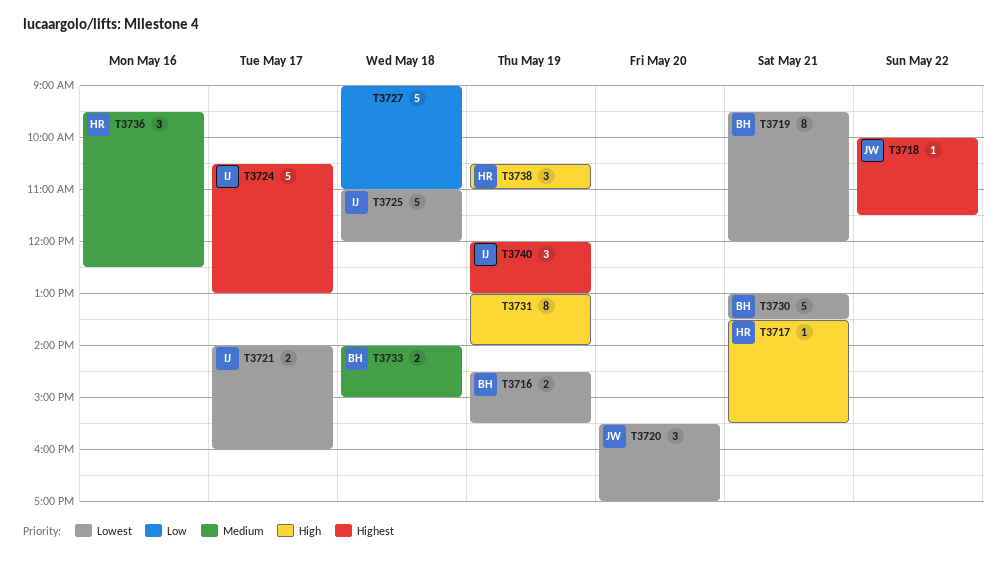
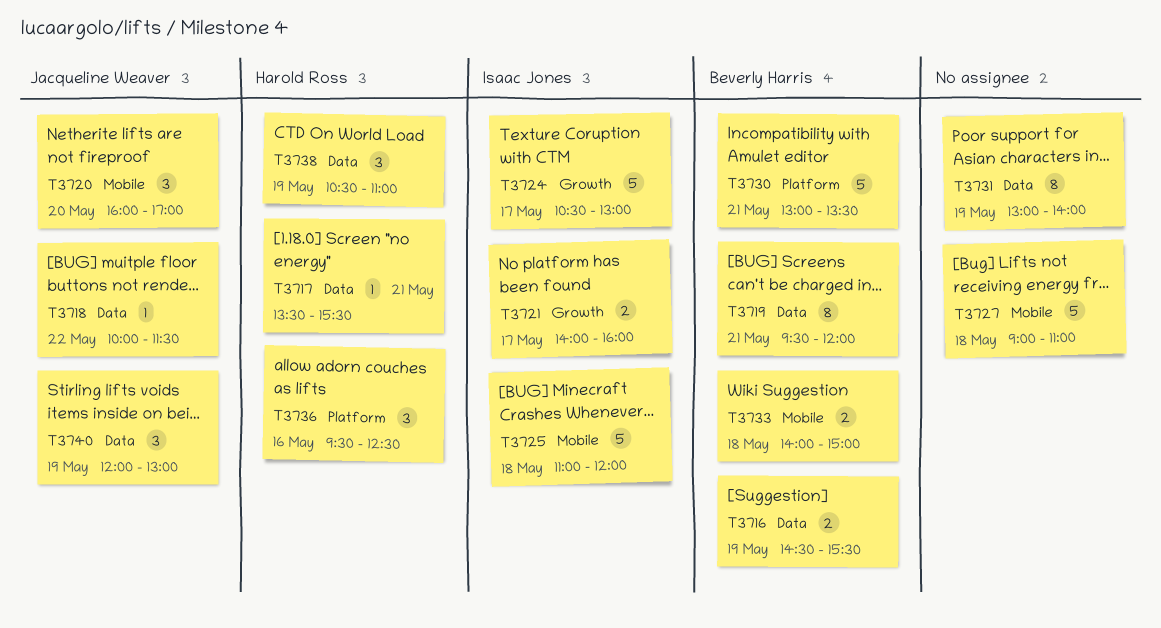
T3720, begins: 15:30 -> 16:00
T3740, owner: Isaac Jones -> Jacqueline Weaver

